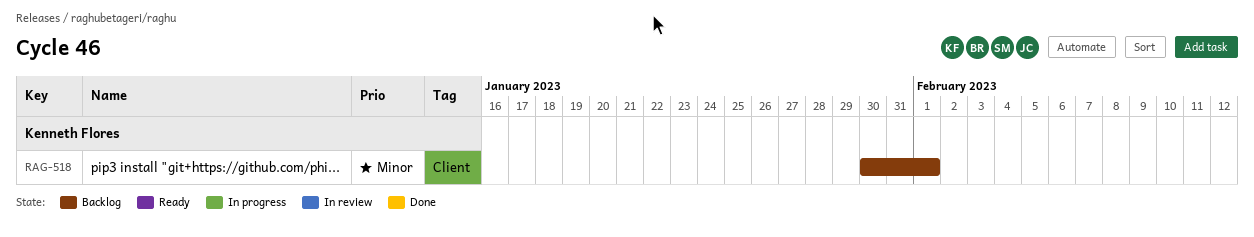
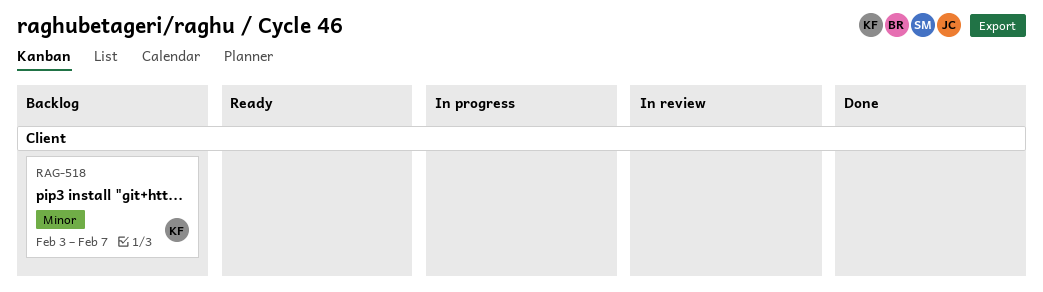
RAG-518, start: Jan 30 -> Feb 3
RAG-518, due: Feb 1 -> Feb 7

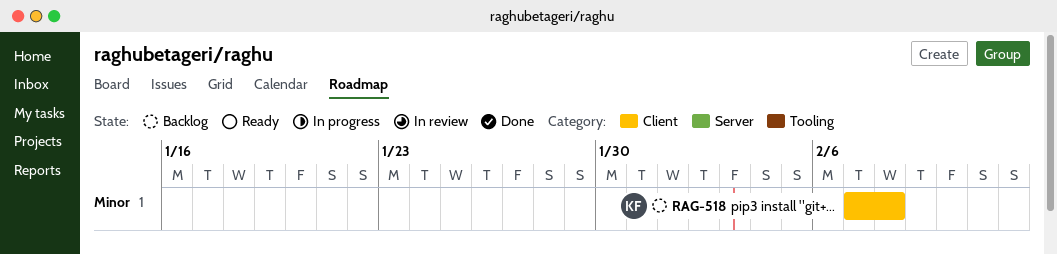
RAG-518, start: Feb 3 -> Feb 7
RAG-518, due: Feb 7 -> Feb 8

